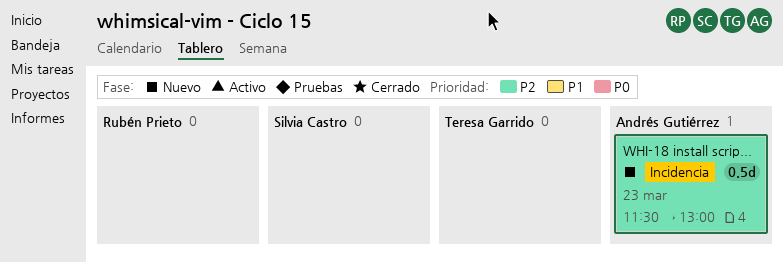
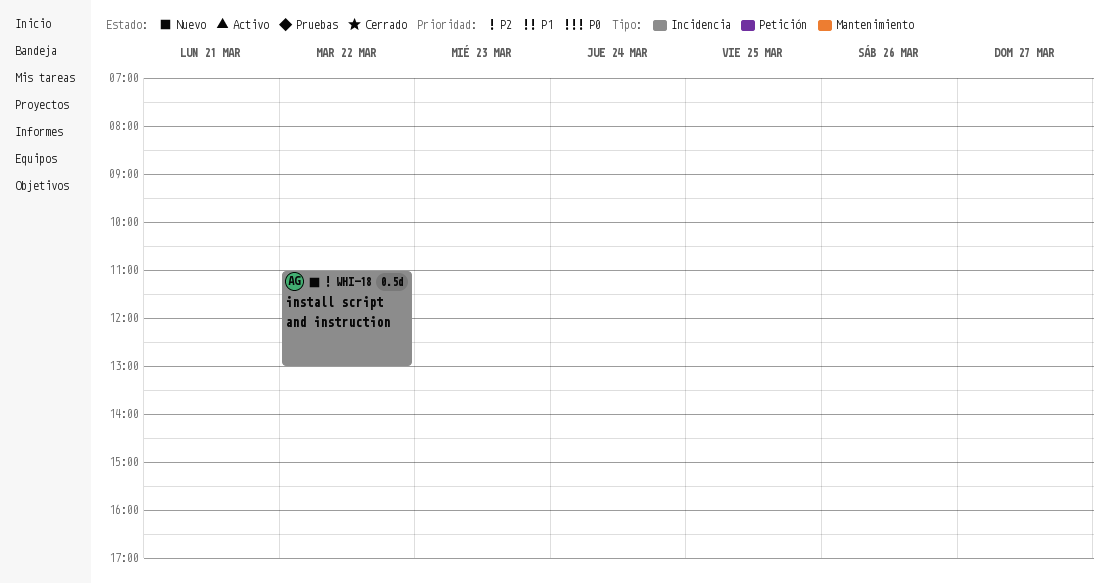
WHI-18, day: Mar 23 -> Mar 22
WHI-18, begins: 11:30 -> 11:00

